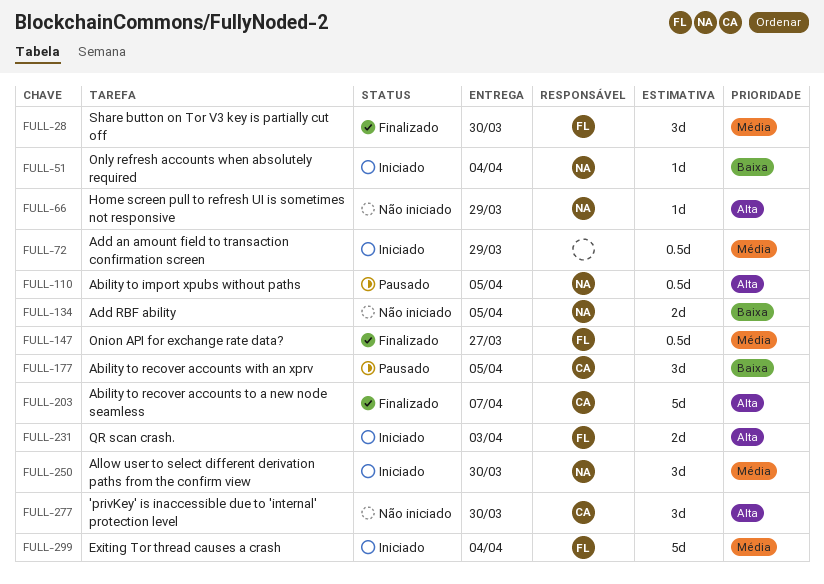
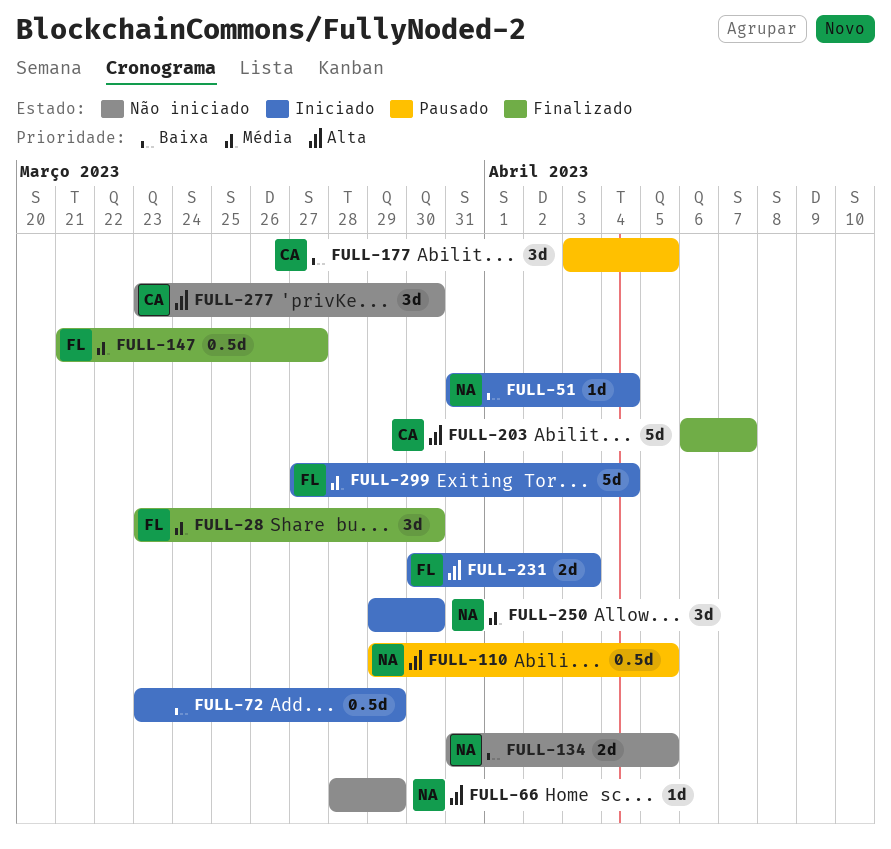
FULL-72, priority: Média -> Baixa

